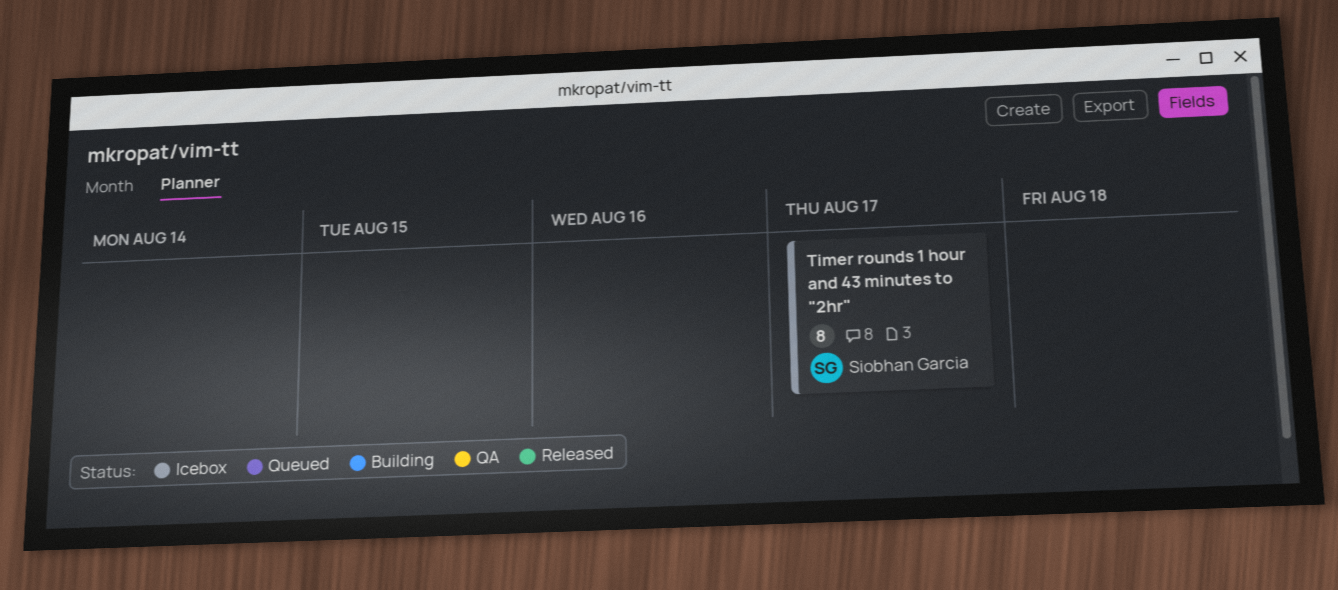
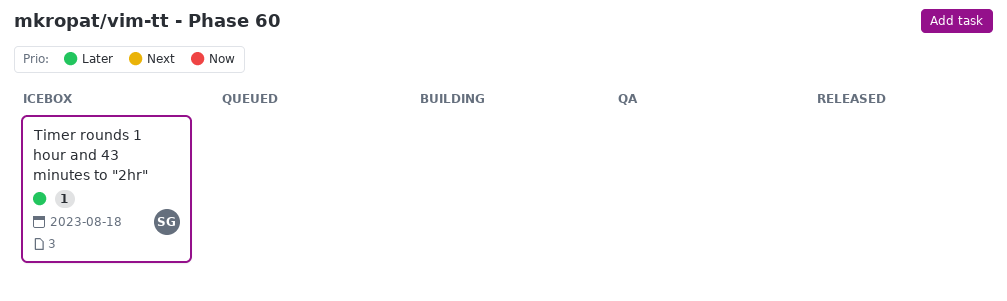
Timer rounds 1 hour and 43 minutes to "2hr", estimate: 8 -> 1
Timer rounds 1 hour and 43 minutes to "2hr", due: Aug 17 -> Aug 18

